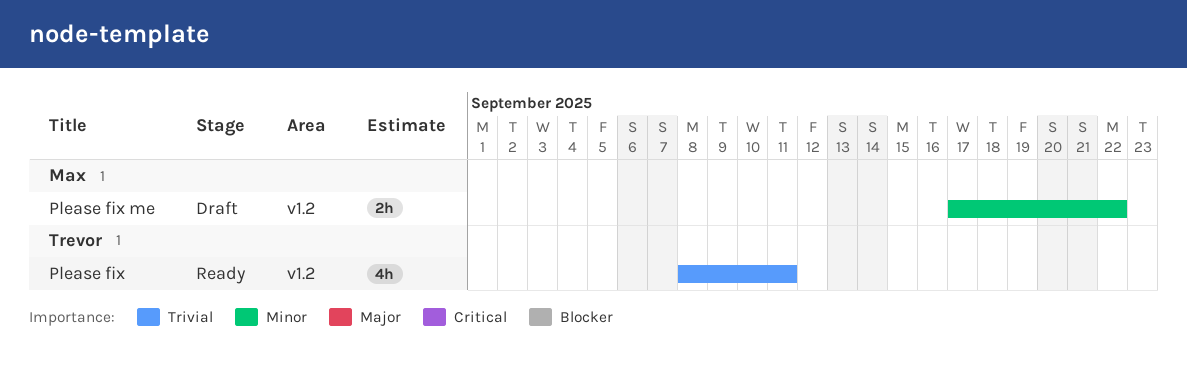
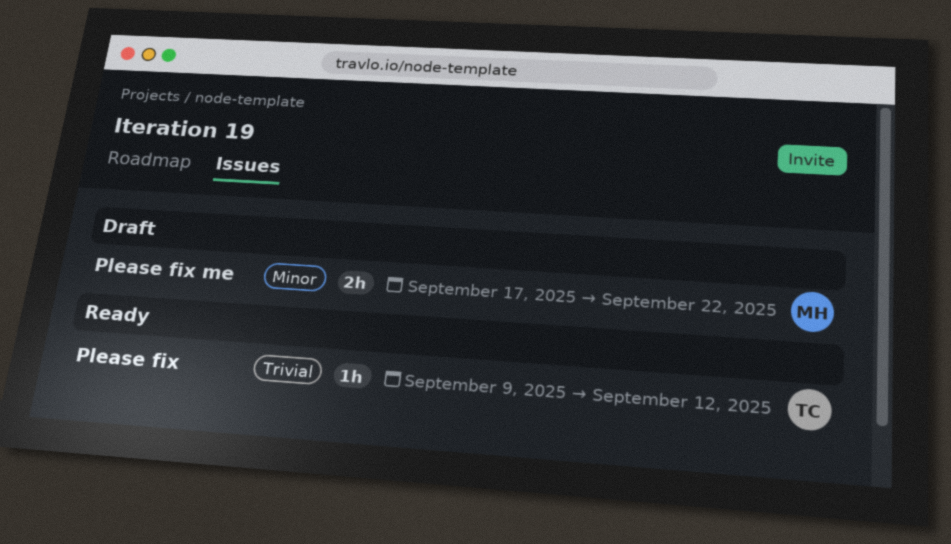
Please fix, estimate: 4h -> 1h
Please fix, start: Sep 8 -> Sep 9
Please fix, due: Sep 11 -> Sep 12

